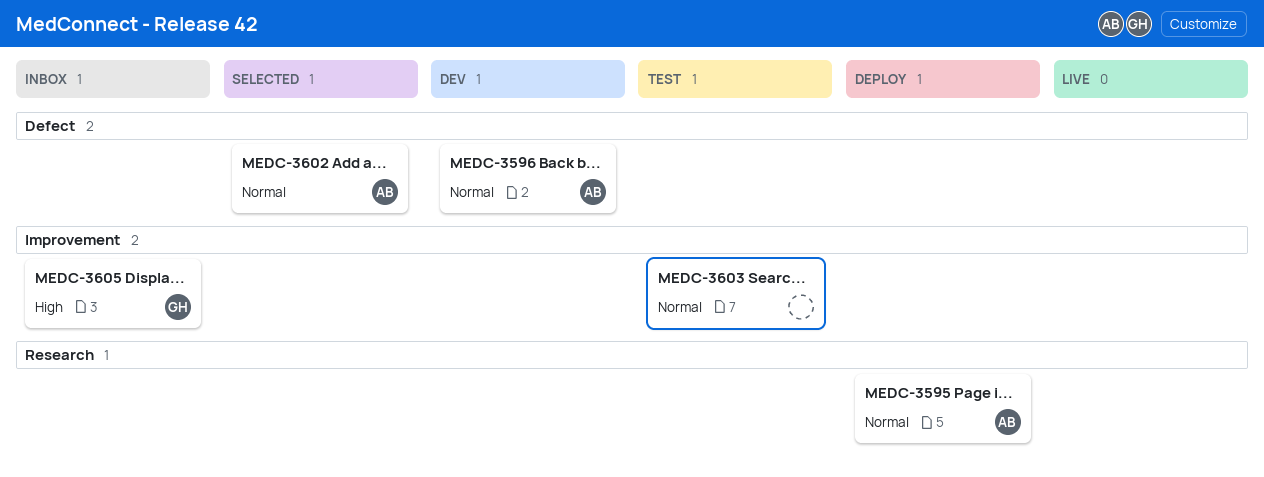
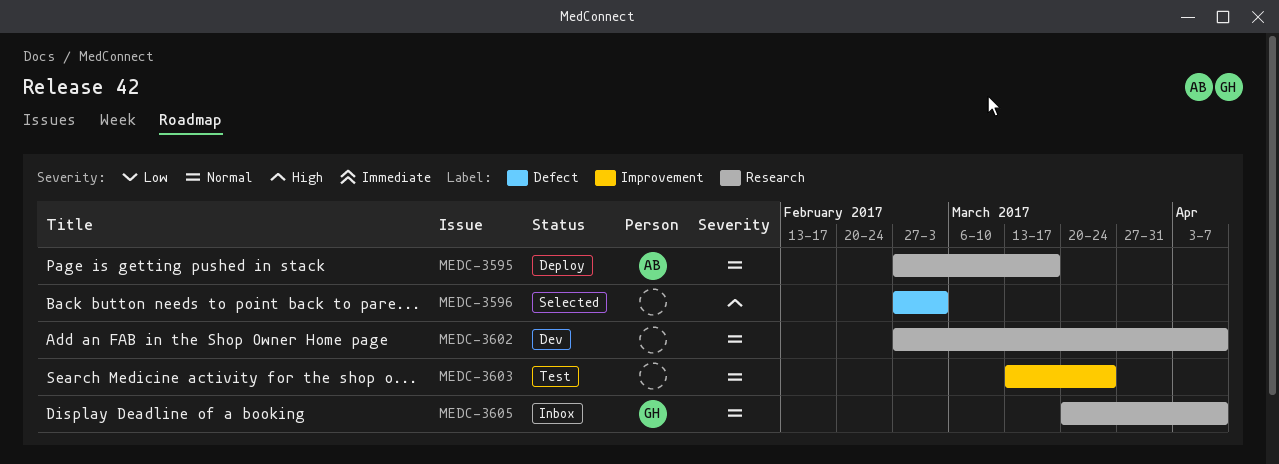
MEDC-3596, status: Dev -> Selected
MEDC-3596, owner: AB -> none
MEDC-3596, priority: Normal -> High
MEDC-3602, status: Selected -> Dev
MEDC-3602, owner: AB -> none
MEDC-3602, label: Defect -> Research
MEDC-3605, priority: High -> Normal
MEDC-3605, label: Improvement -> Research

